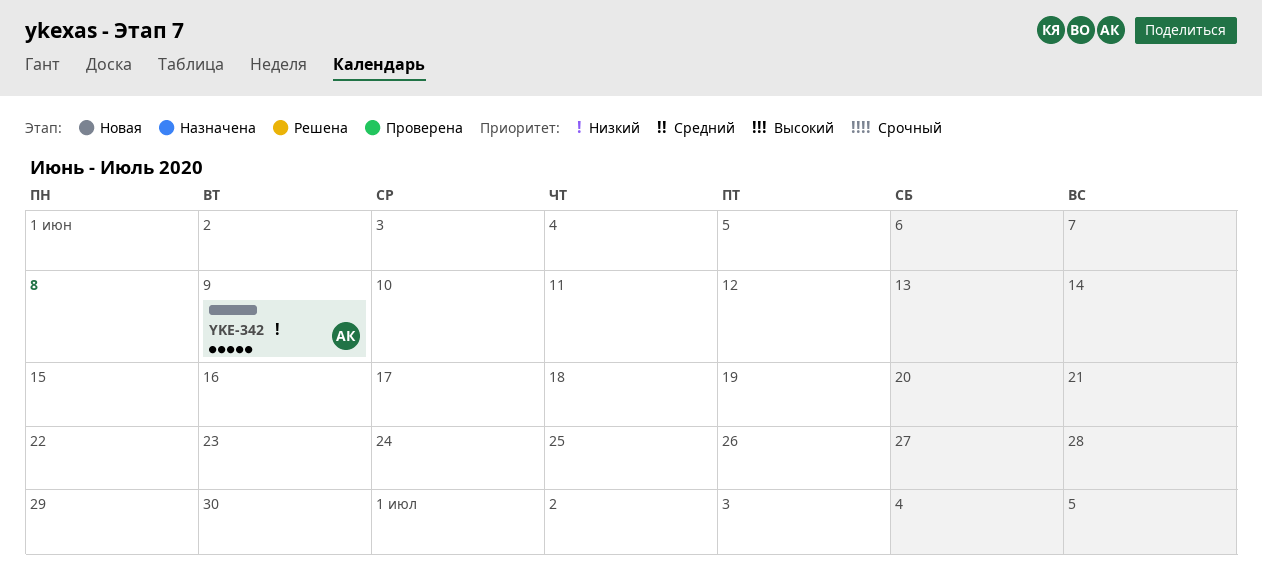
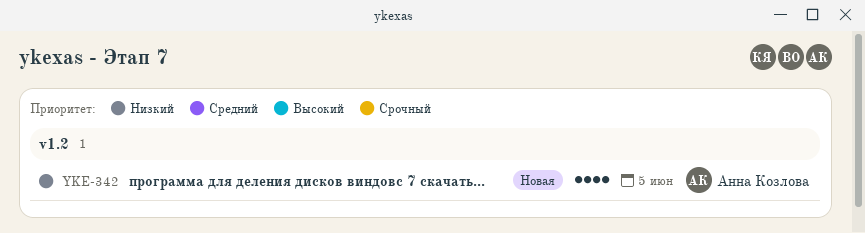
YKE-342, estimate: 5 -> 4
YKE-342, due: Jun 9 -> Jun 5

